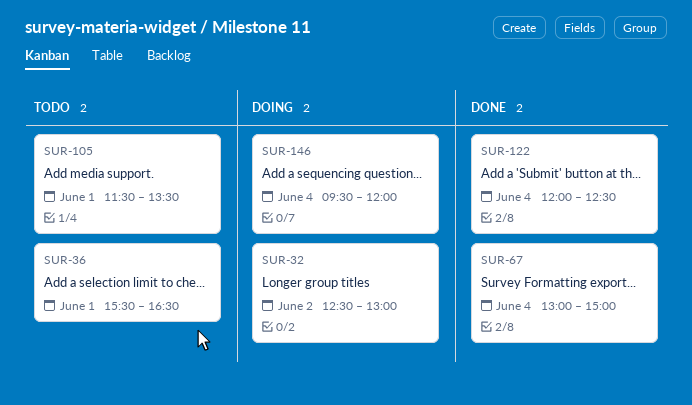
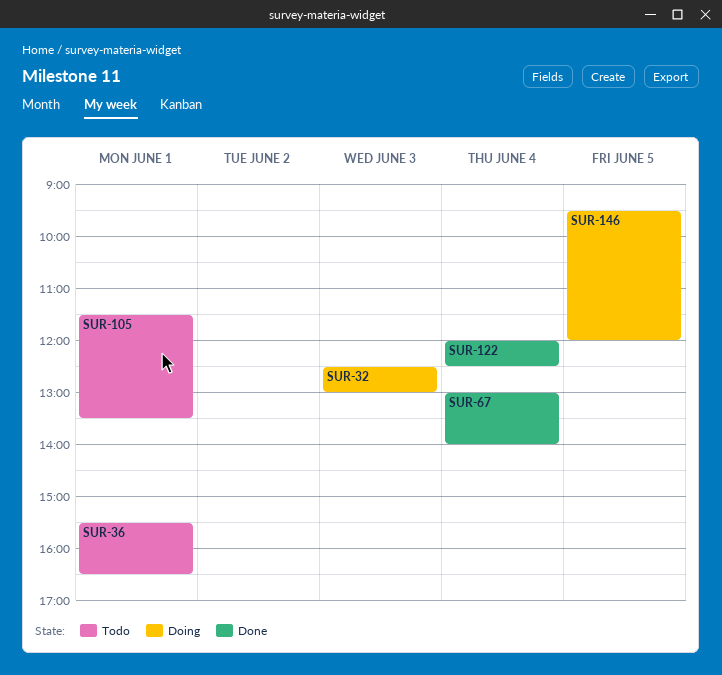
SUR-32, day: Jun 2 -> Jun 3
SUR-67, ends: 15:00 -> 14:00
SUR-146, day: Jun 4 -> Jun 5

